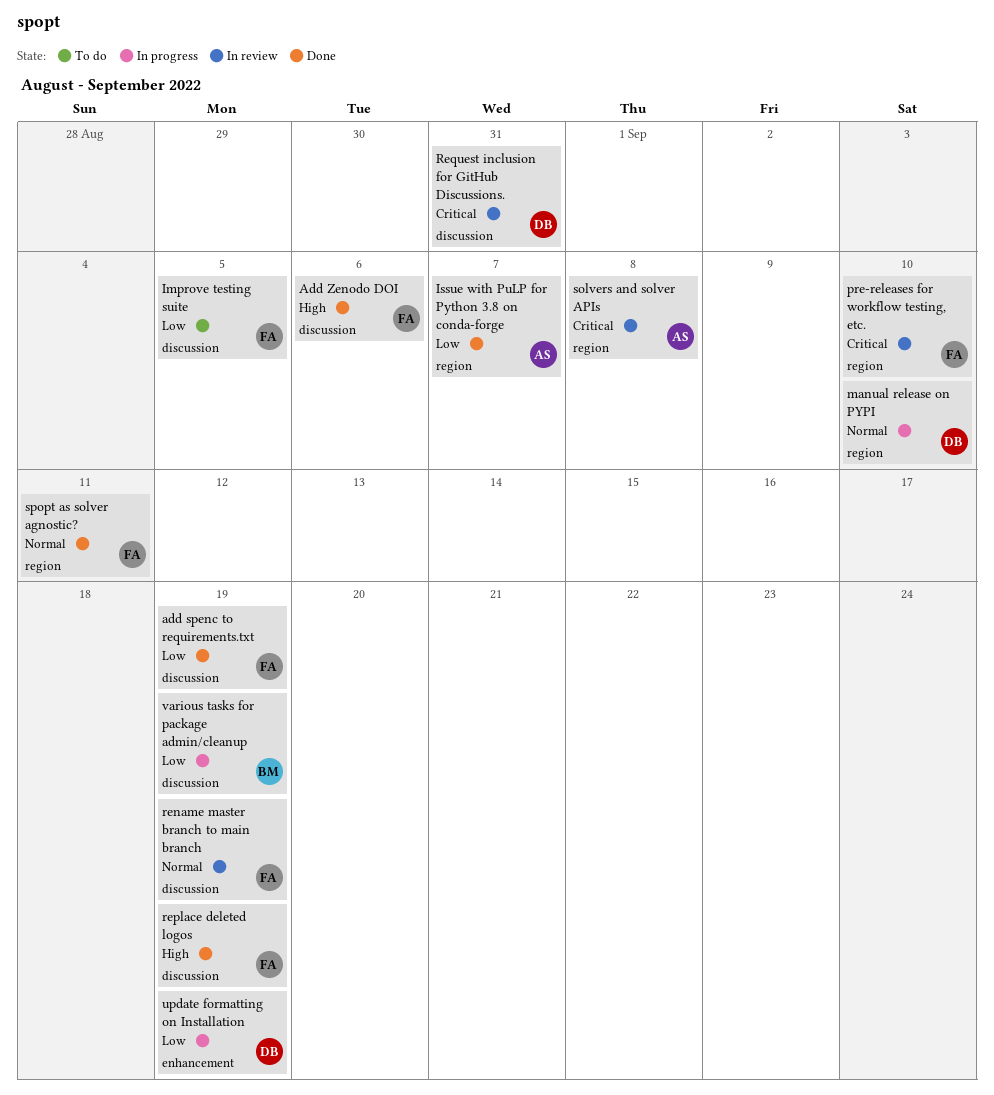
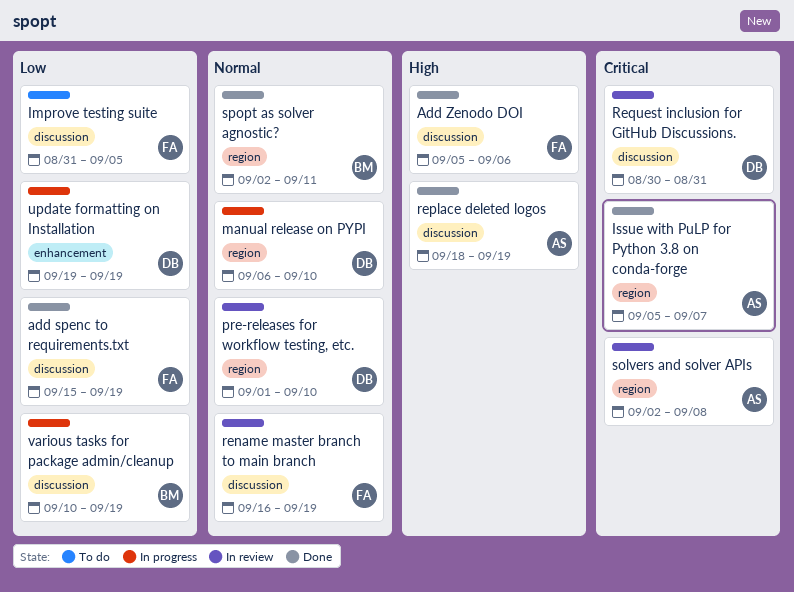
Issue with PuLP for Python 3.8 on conda-forge, priority: Low -> Critical
pre-releases for workflow testing, etc., owner: FA -> DB
pre-releases for workflow testing, etc., priority: Critical -> Normal
replace deleted logos, owner: FA -> AS
spopt as solver agnostic?, owner: FA -> BM

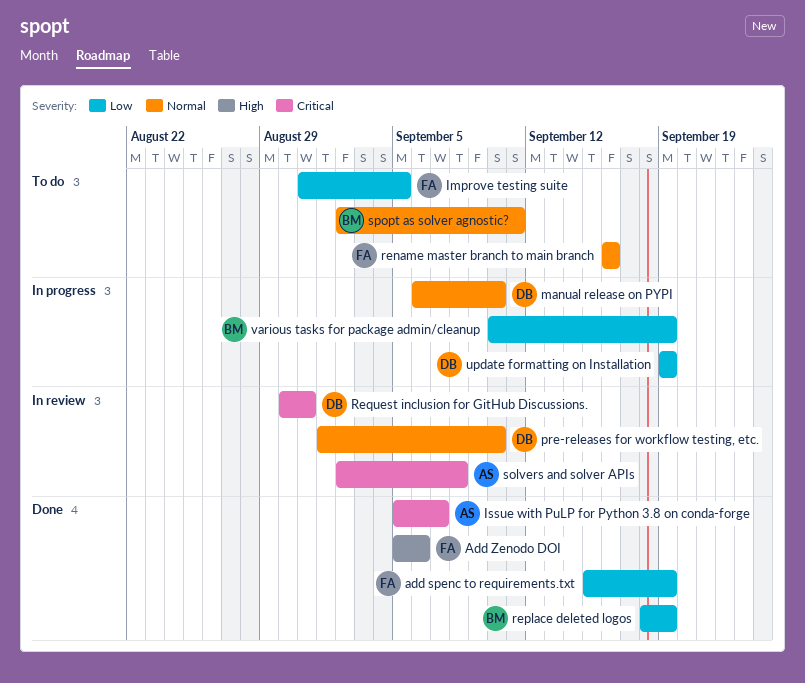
rename master branch to main branch, status: In review -> To do
rename master branch to main branch, due: Sep 19 -> Sep 16
replace deleted logos, owner: AS -> BM
replace deleted logos, priority: High -> Low
spopt as solver agnostic?, status: Done -> To do

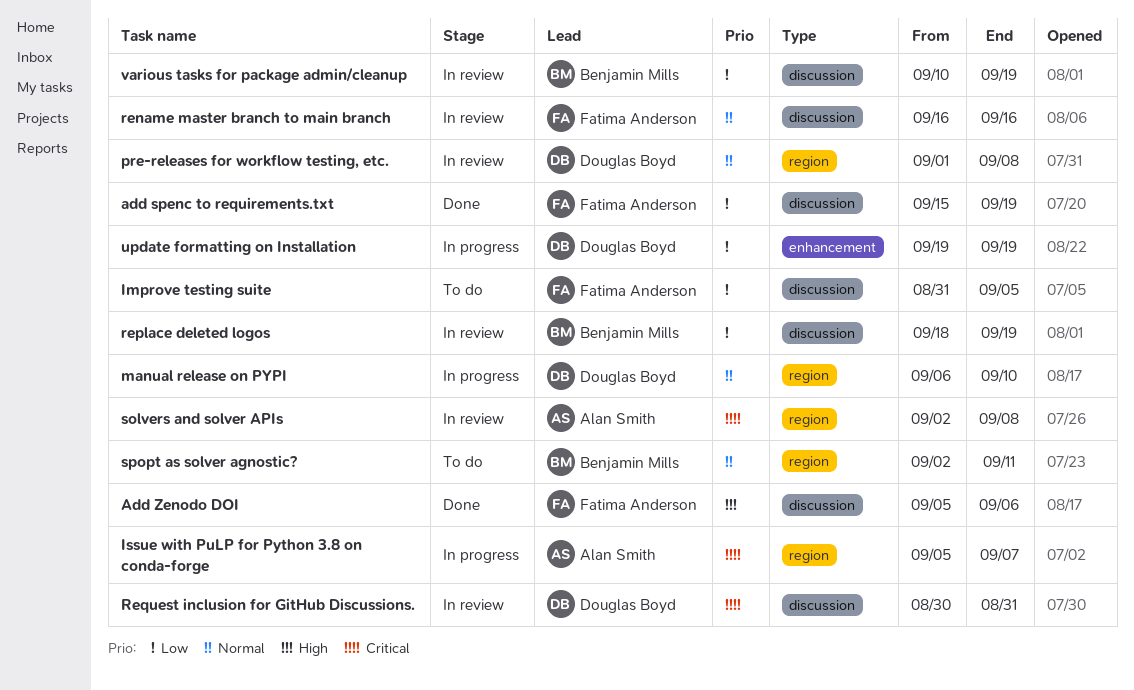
Issue with PuLP for Python 3.8 on conda-forge, status: Done -> In progress
pre-releases for workflow testing, etc., due: Sep 10 -> Sep 8
rename master branch to main branch, status: To do -> In review
replace deleted logos, status: Done -> In review
various tasks for package admin/cleanup, status: In progress -> In review

